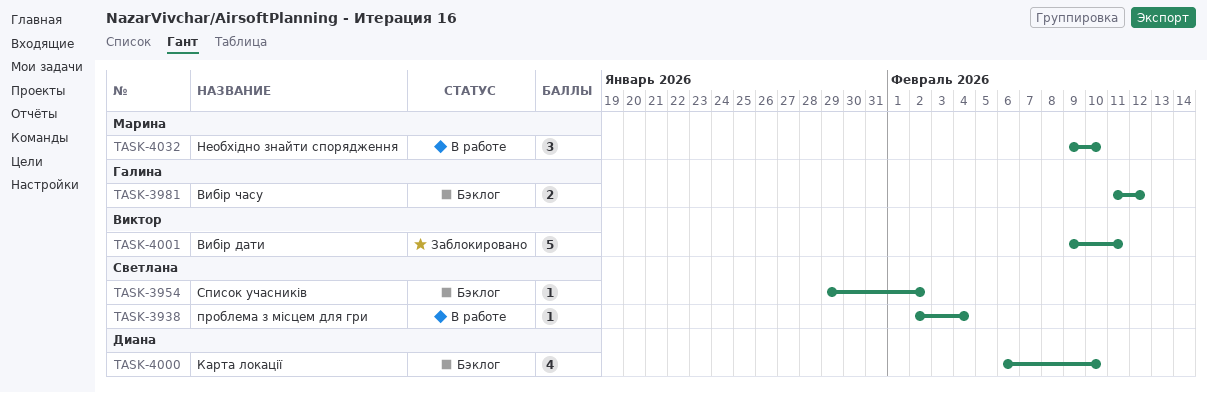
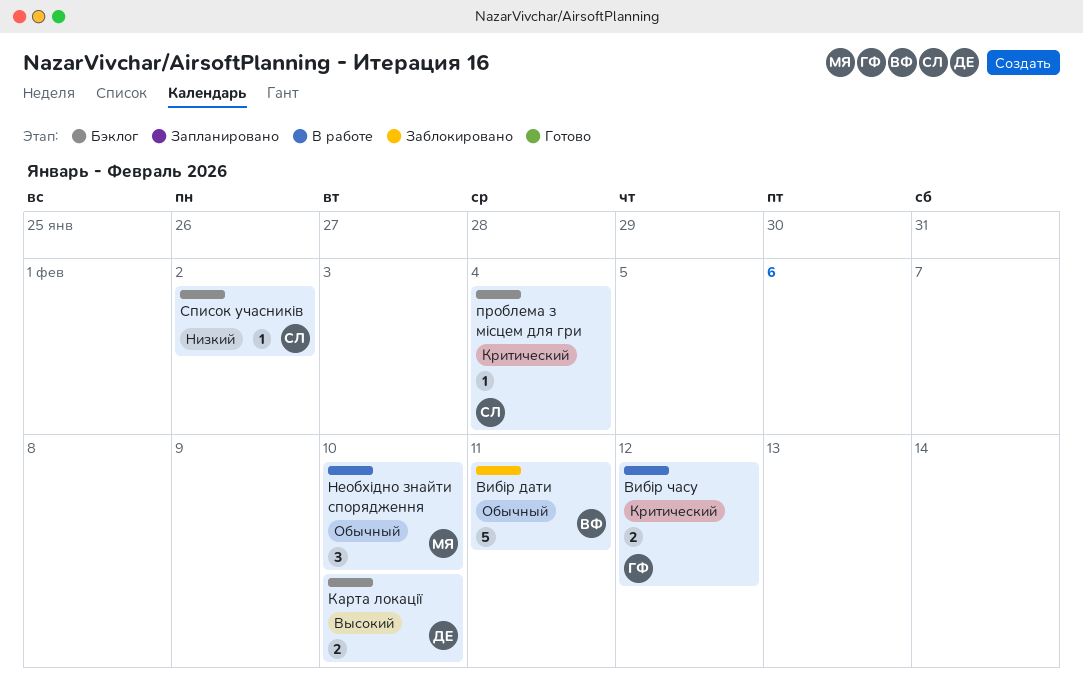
Вибір часу, status: Бэклог -> В работе
Карта локації, estimate: 4 -> 2
проблема з місцем для гри, status: В работе -> Бэклог

